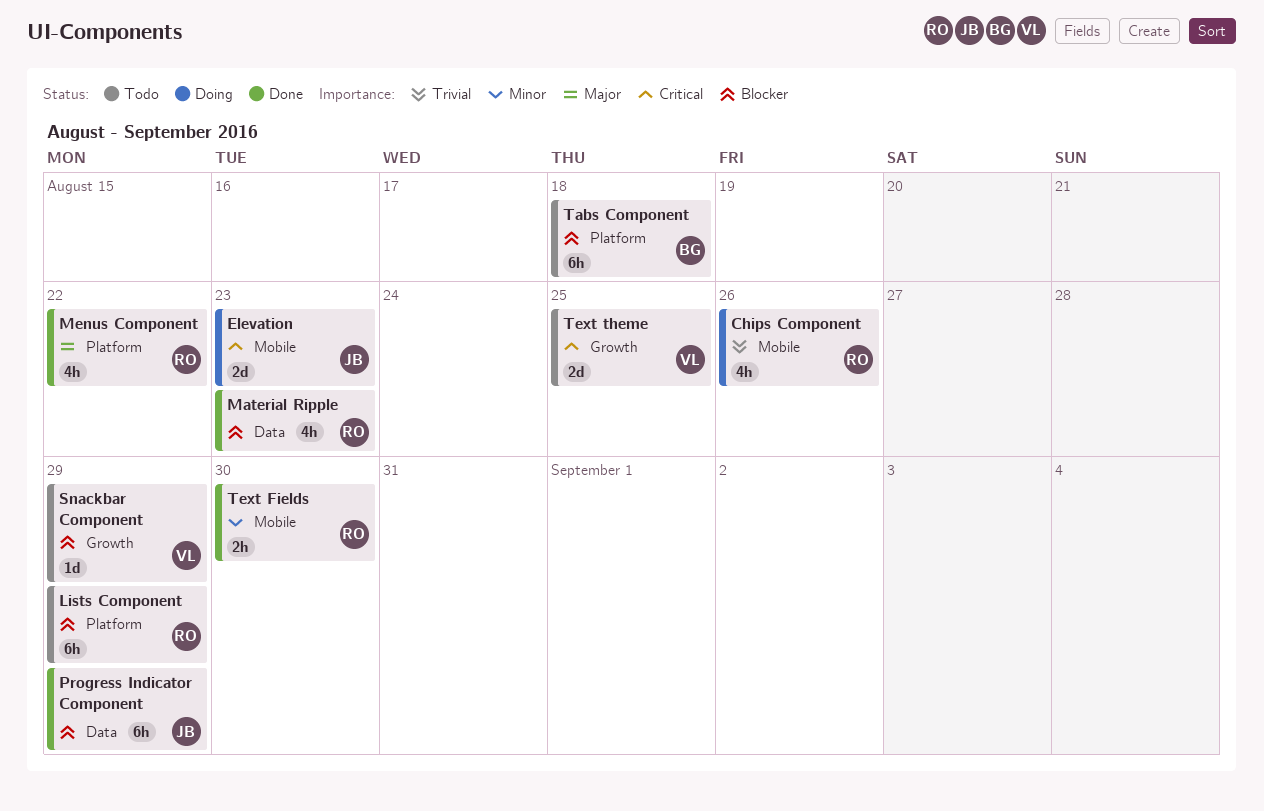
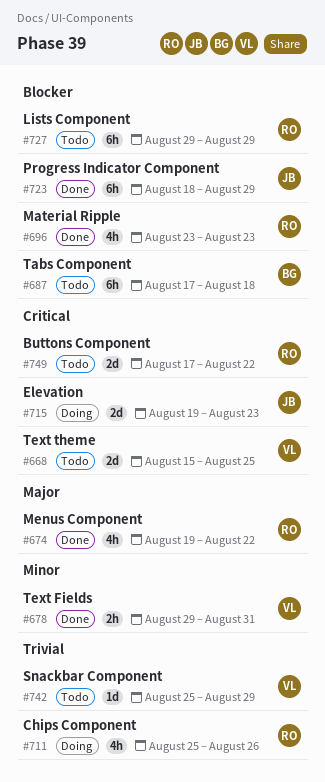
Buttons Component: none -> present
Snackbar Component, priority: Blocker -> Trivial
Text Fields, owner: RO -> VL
Text Fields, due: Aug 30 -> Aug 31

